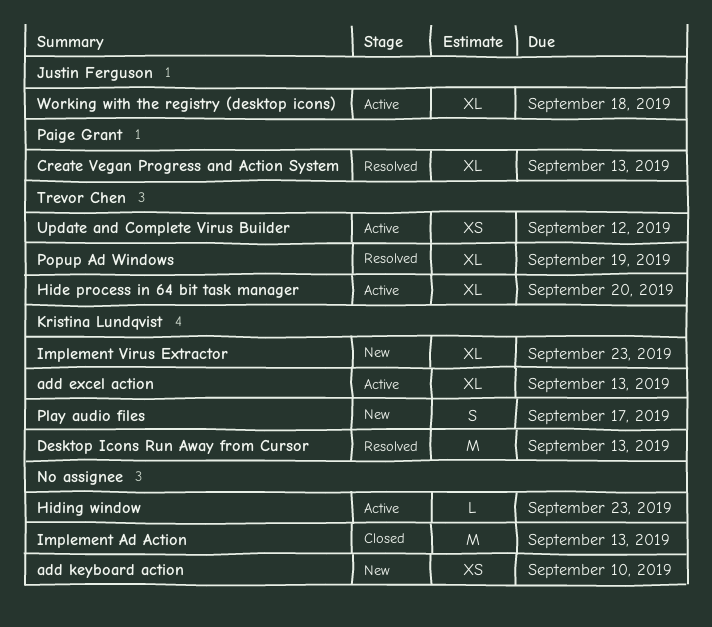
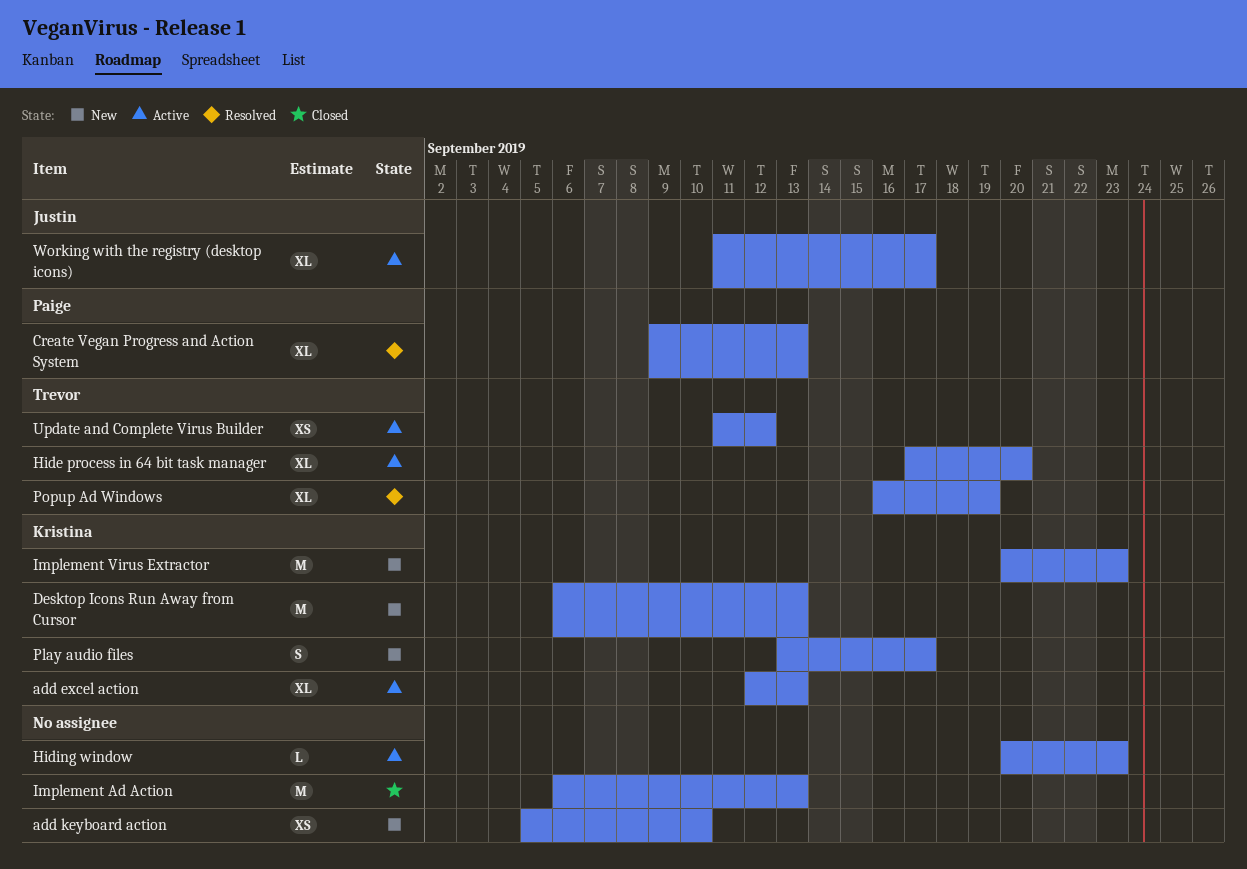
Desktop Icons Run Away from Cursor, status: Resolved -> New
Implement Virus Extractor, estimate: XL -> M
Working with the registry (desktop icons), due: Sep 18 -> Sep 17

